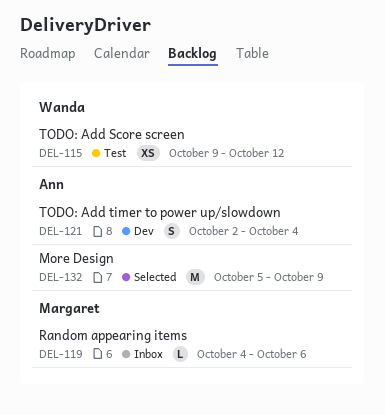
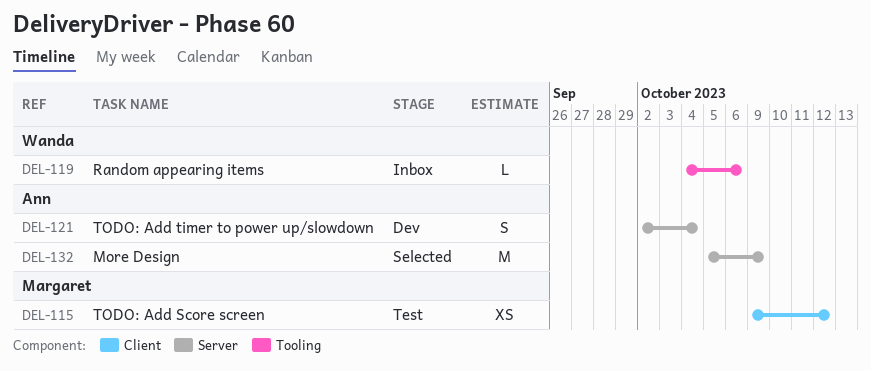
DEL-115, owner: Wanda -> Margaret
DEL-119, owner: Margaret -> Wanda

